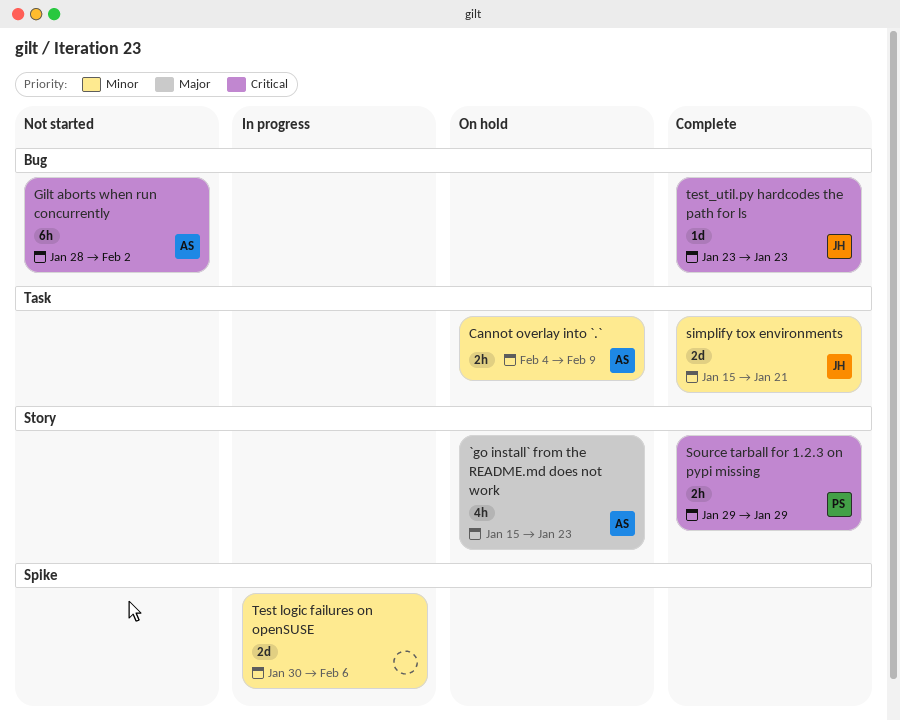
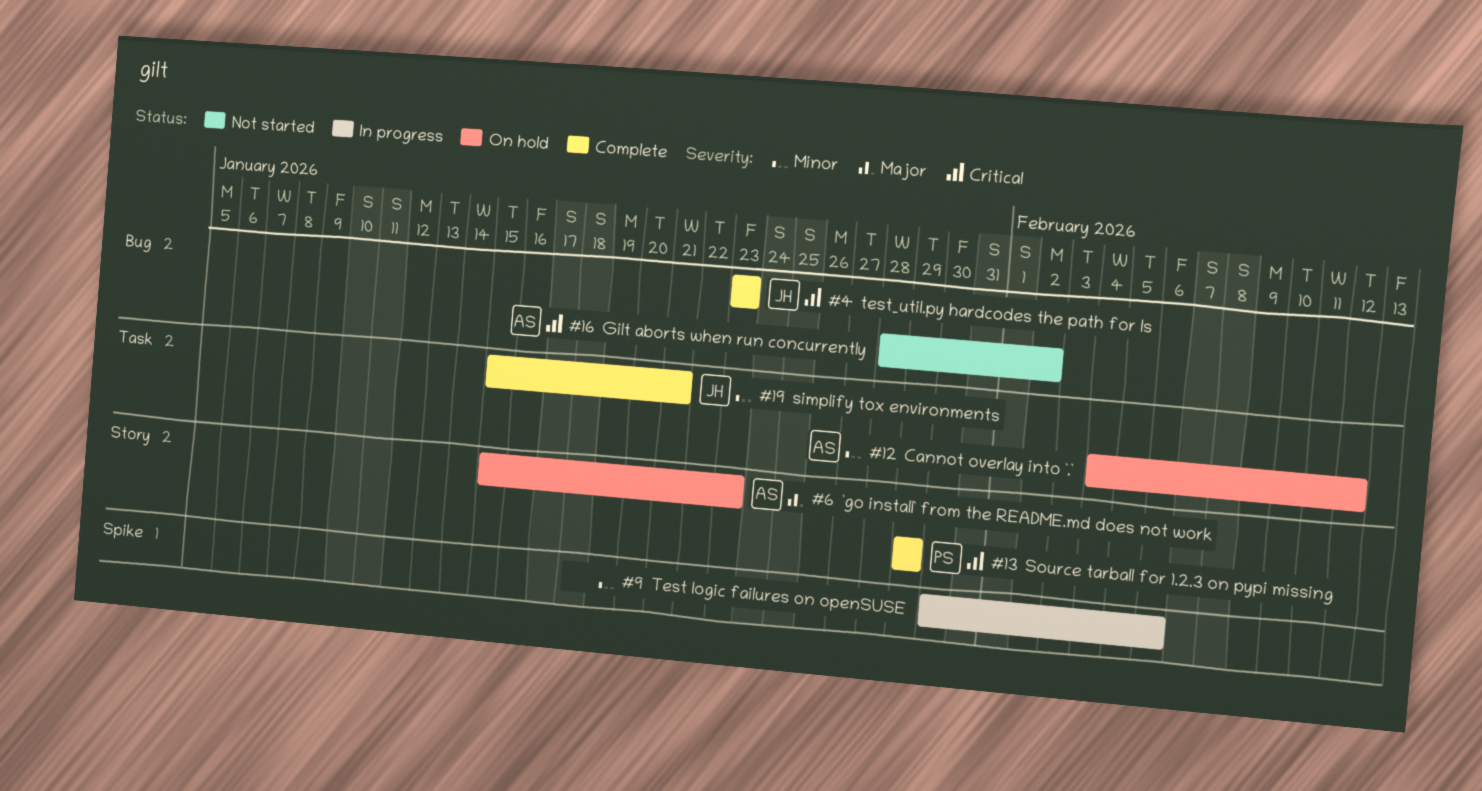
Cannot overlay into `.`, due: Feb 9 -> Feb 12

